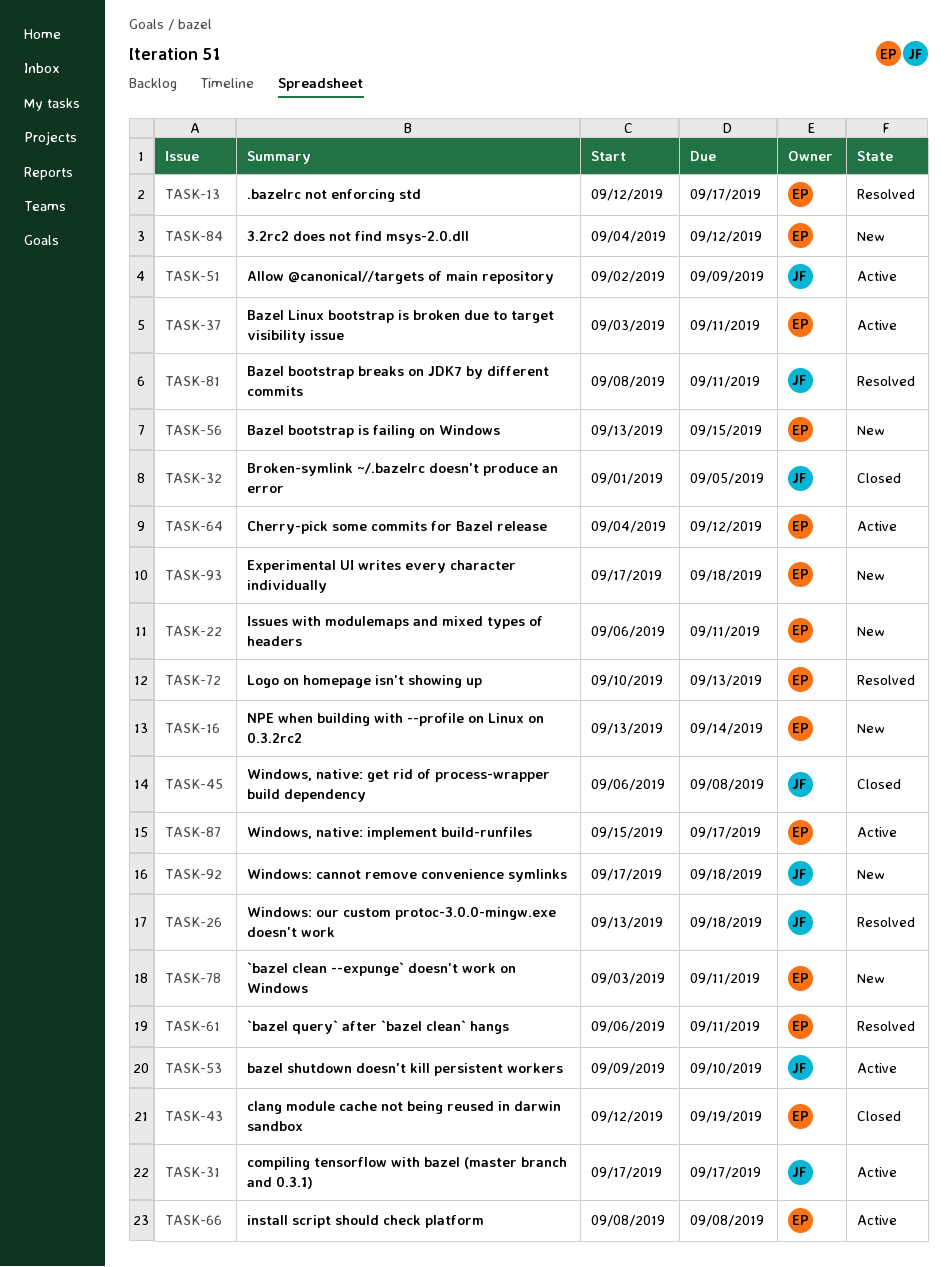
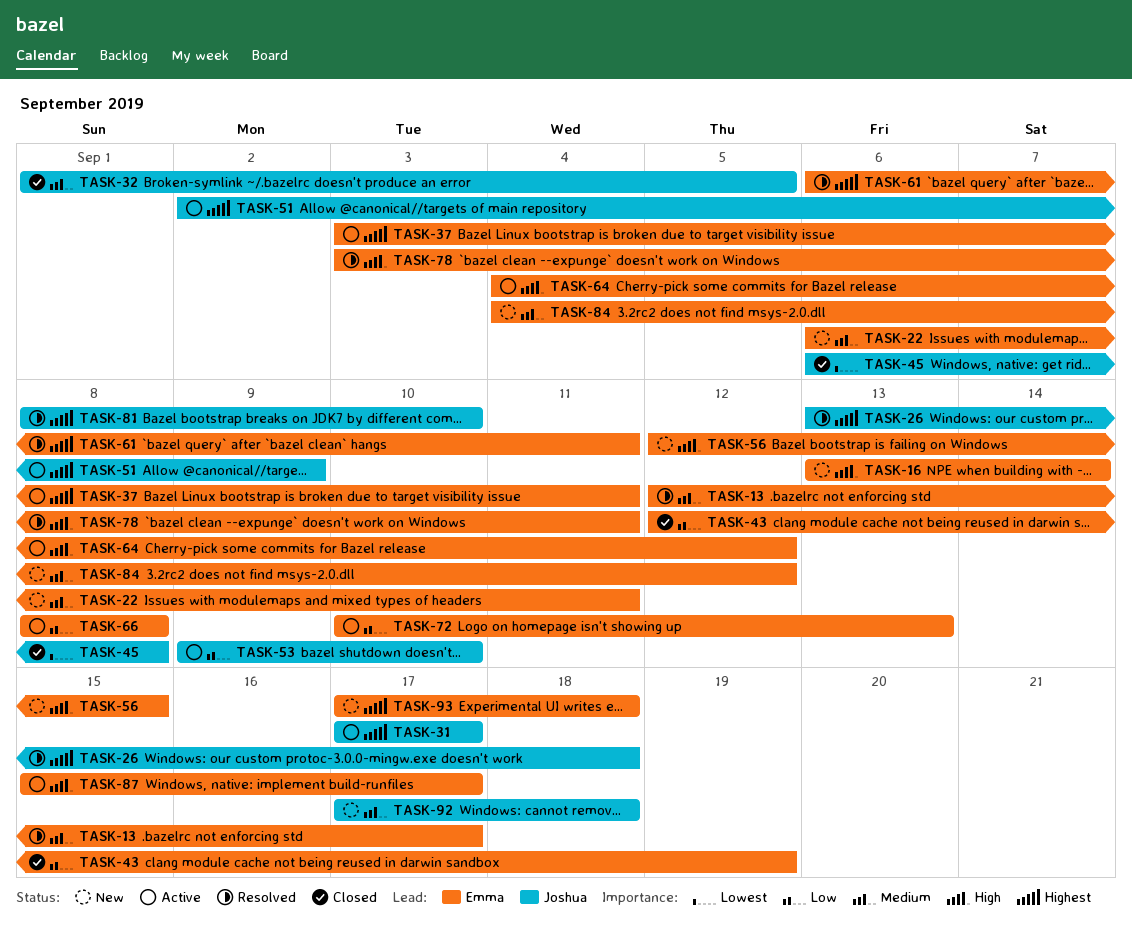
TASK-56, start: Sep 13 -> Sep 12
TASK-72, status: Resolved -> Active
TASK-78, status: New -> Resolved
TASK-81, due: Sep 11 -> Sep 10

